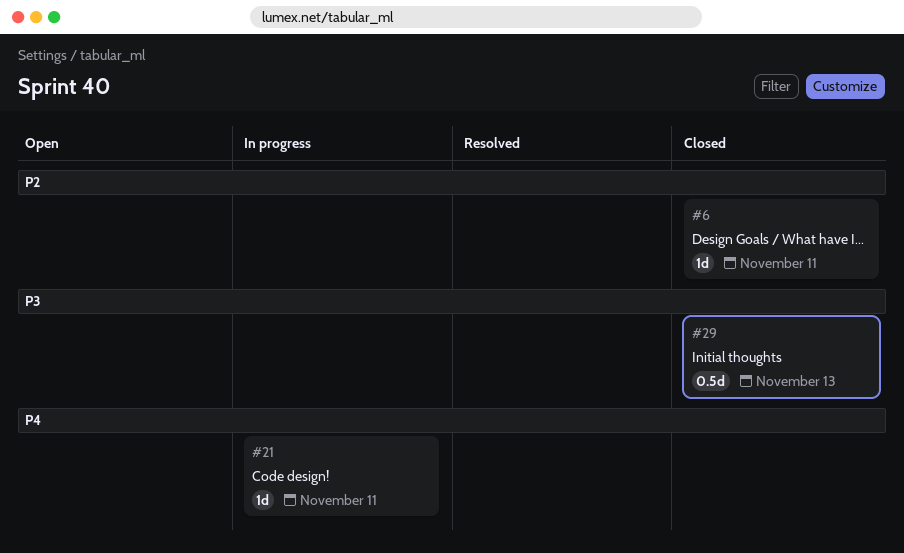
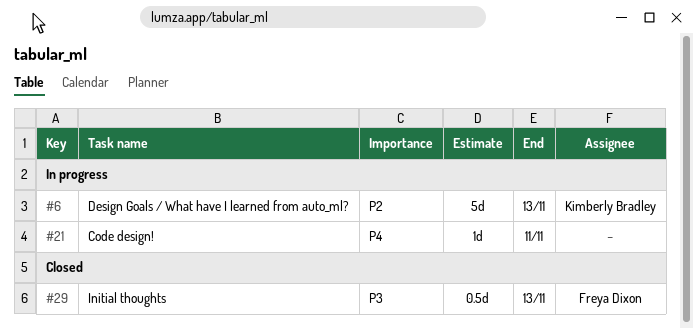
#6, status: Closed -> In progress
#6, estimate: 1d -> 5d
#6, due: Nov 11 -> Nov 13

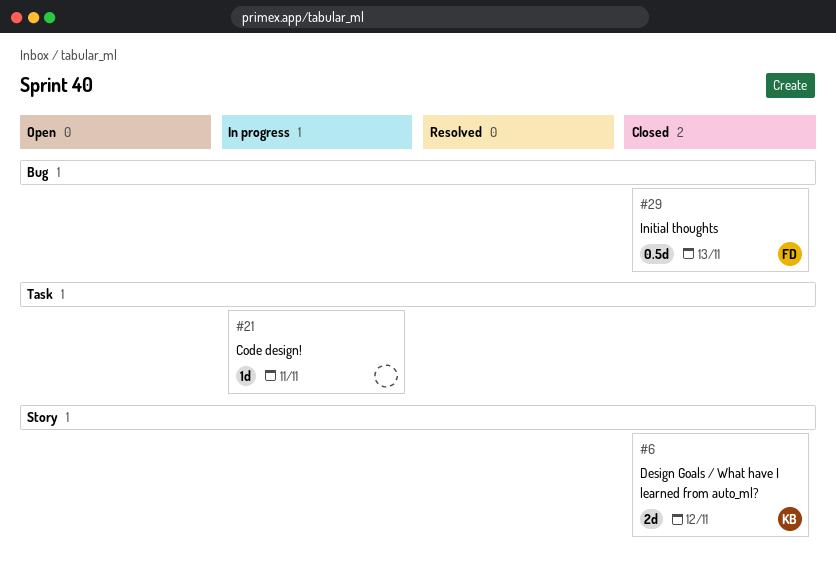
#6, status: In progress -> Closed
#6, estimate: 5d -> 2d
#6, due: Nov 13 -> Nov 12

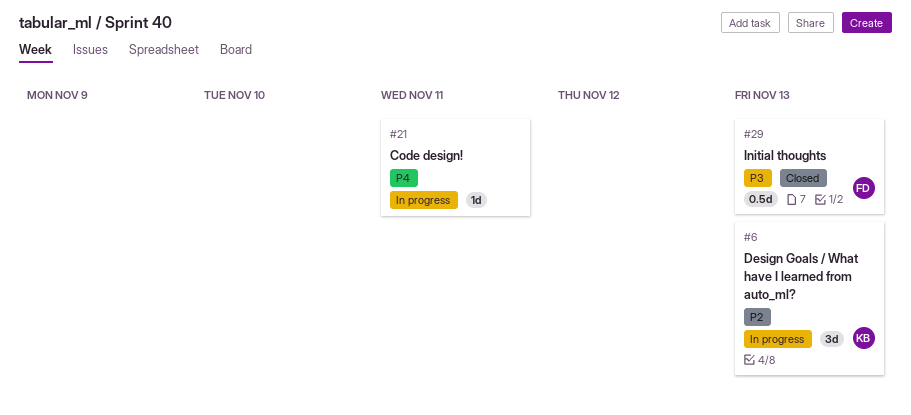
#6, status: Closed -> In progress
#6, estimate: 2d -> 3d
#6, due: Nov 12 -> Nov 13

